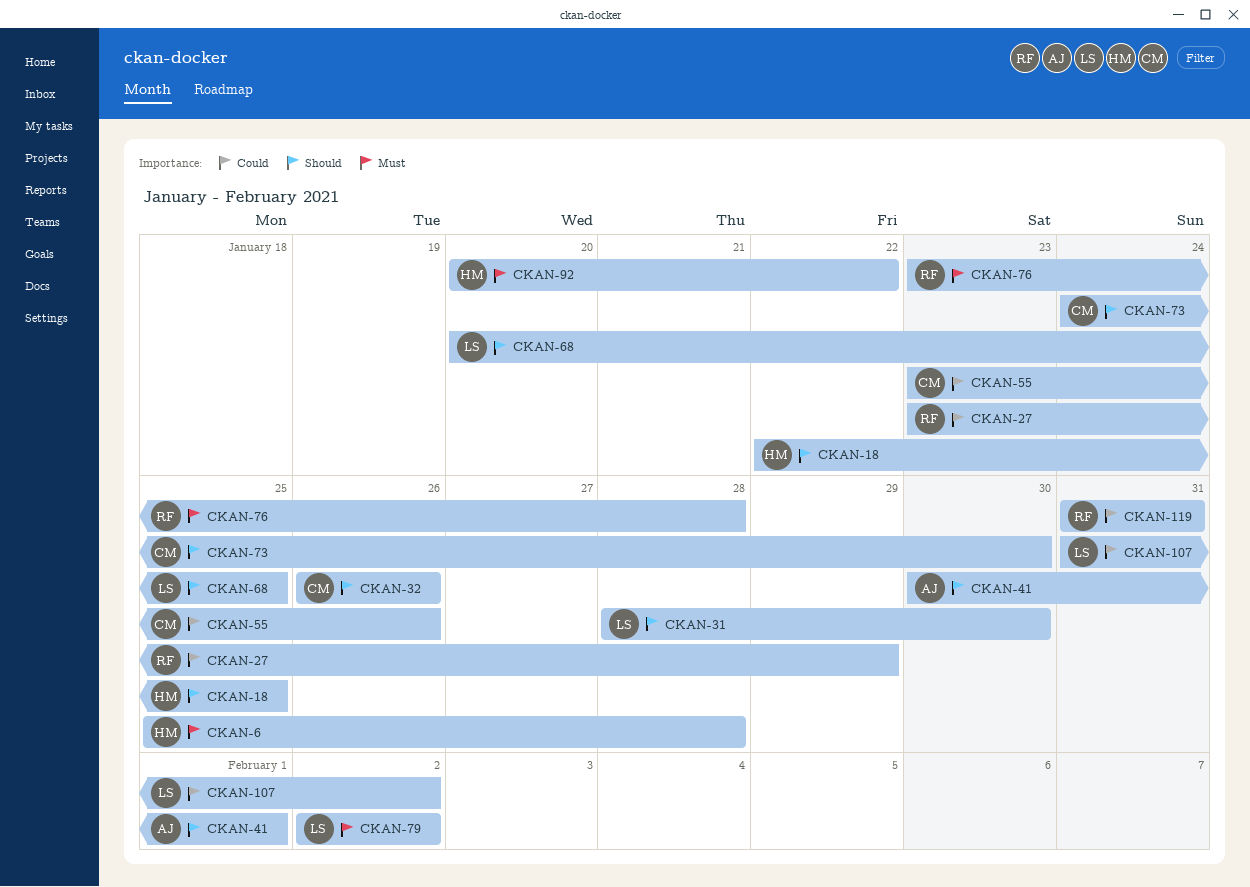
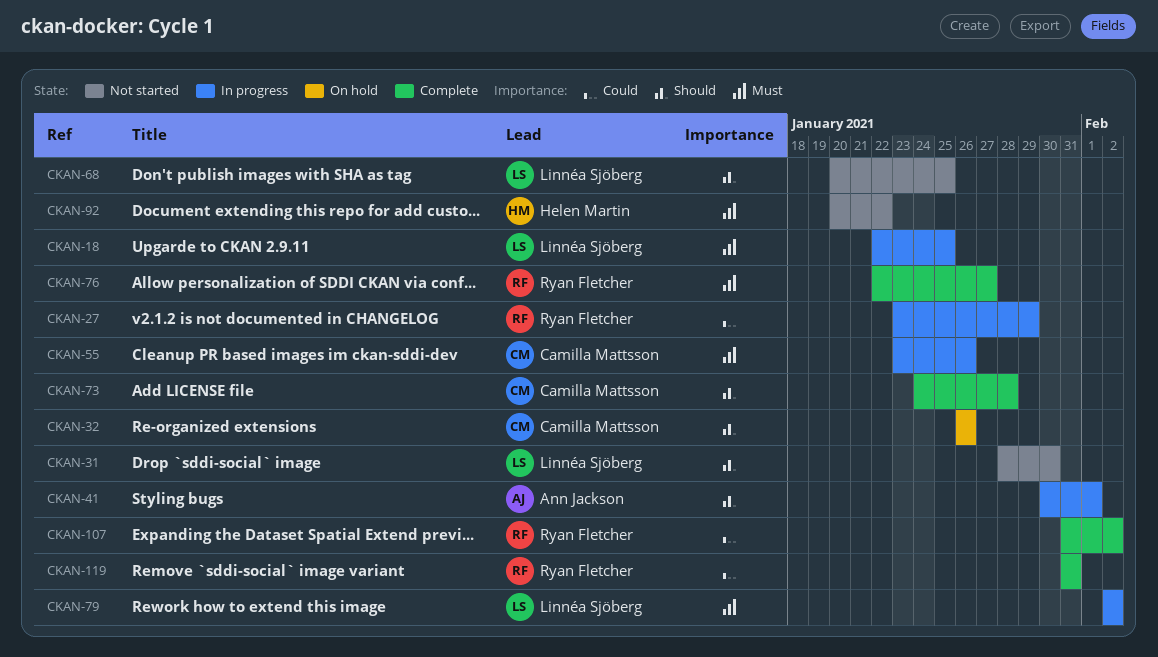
CKAN-6: present -> none
CKAN-18, owner: Helen Martin -> Linnéa Sjöberg
CKAN-18, priority: Should -> Must
CKAN-55, priority: Could -> Must
CKAN-73, due: Jan 30 -> Jan 28
CKAN-76, start: Jan 23 -> Jan 22
CKAN-76, due: Jan 28 -> Jan 27
CKAN-107, owner: Linnéa Sjöberg -> Ryan Fletcher

